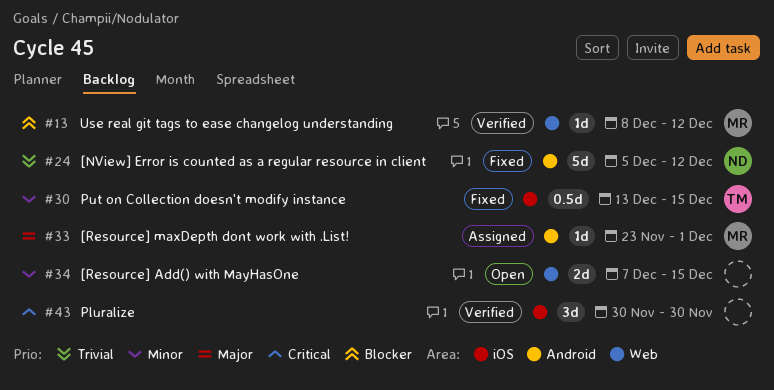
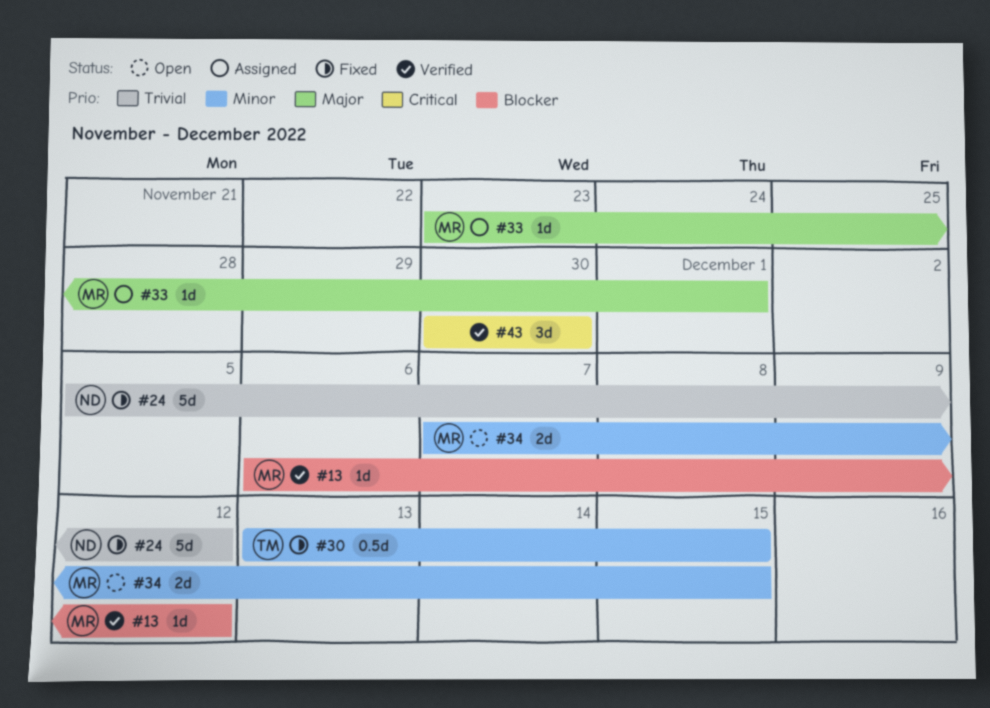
#13, start: Dec 8 -> Dec 6
#34, owner: none -> MR

